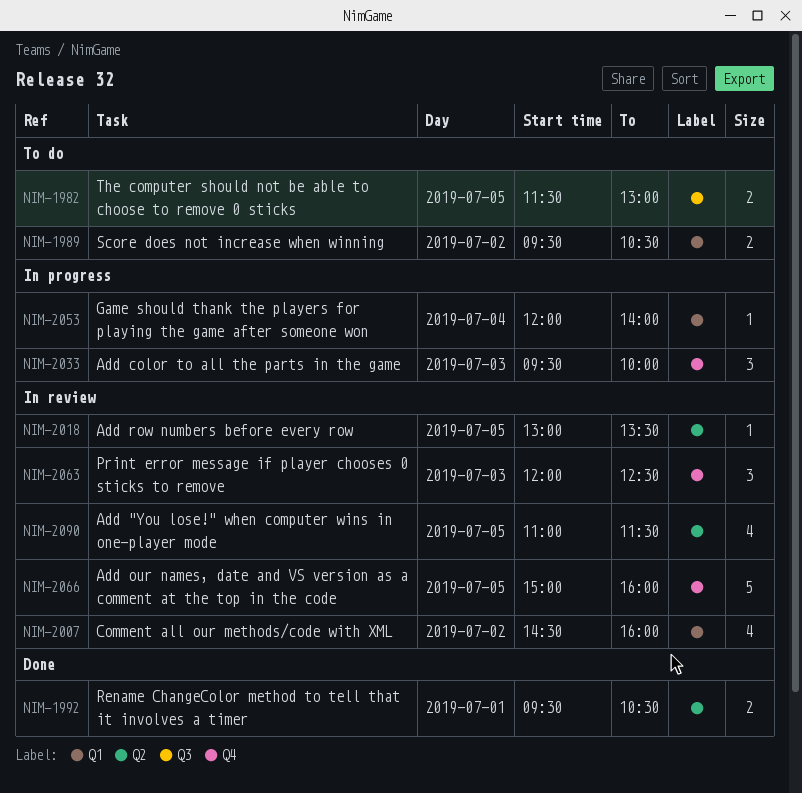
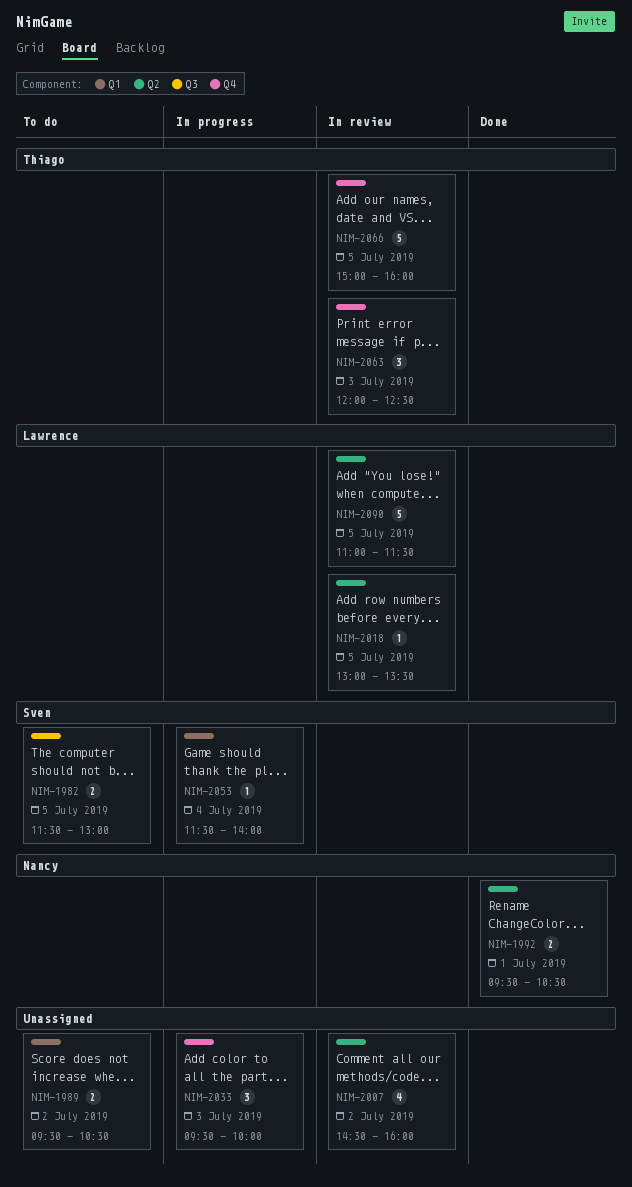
NIM-2007, label: Q1 -> Q2
NIM-2053, begins: 12:00 -> 11:30
NIM-2090, estimate: 4 -> 5

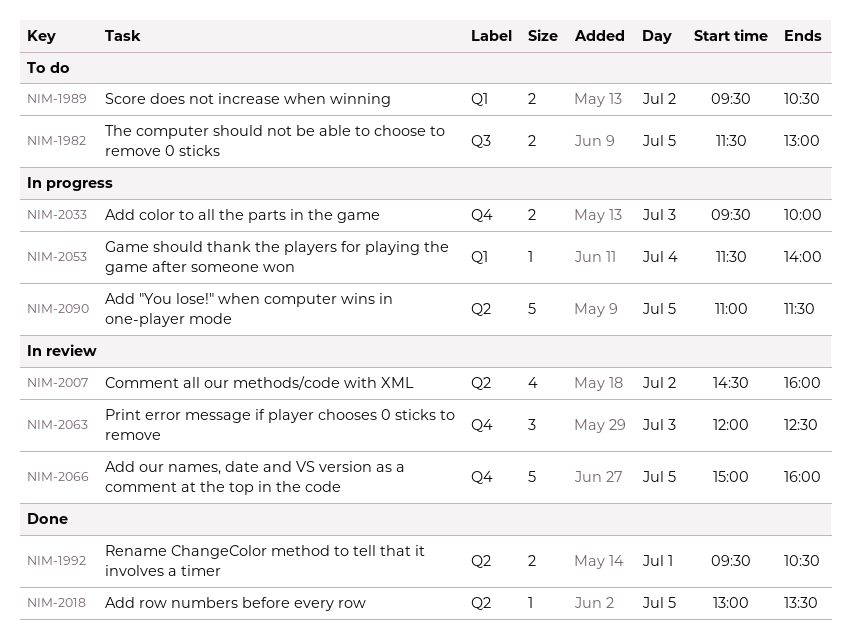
NIM-2018, status: In review -> Done
NIM-2033, estimate: 3 -> 2
NIM-2090, status: In review -> In progress

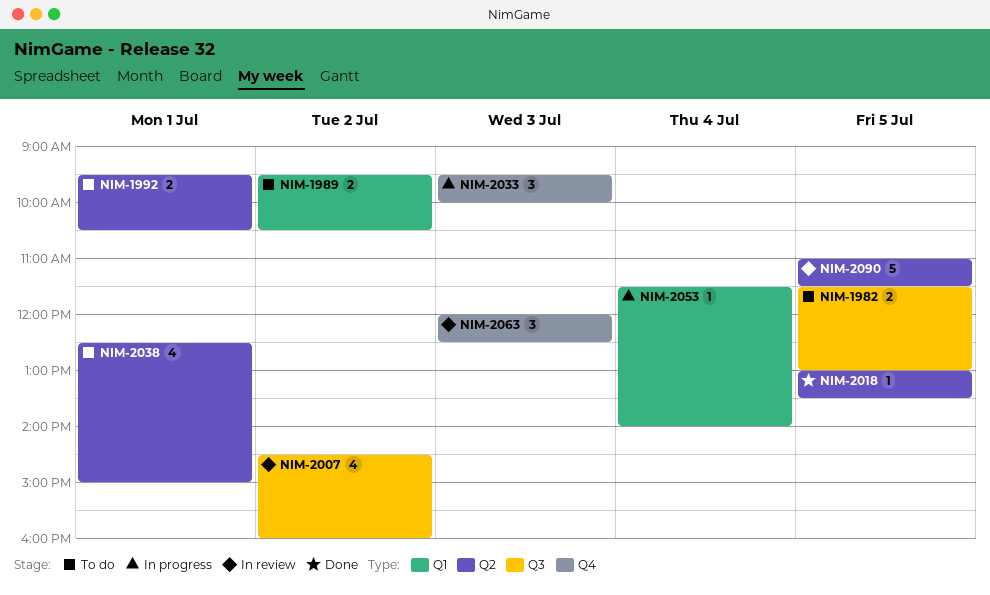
NIM-1992, status: Done -> To do
NIM-2007, label: Q2 -> Q3
NIM-2033, estimate: 2 -> 3
NIM-2038: none -> present
NIM-2066: present -> none
NIM-2090, status: In progress -> In review

